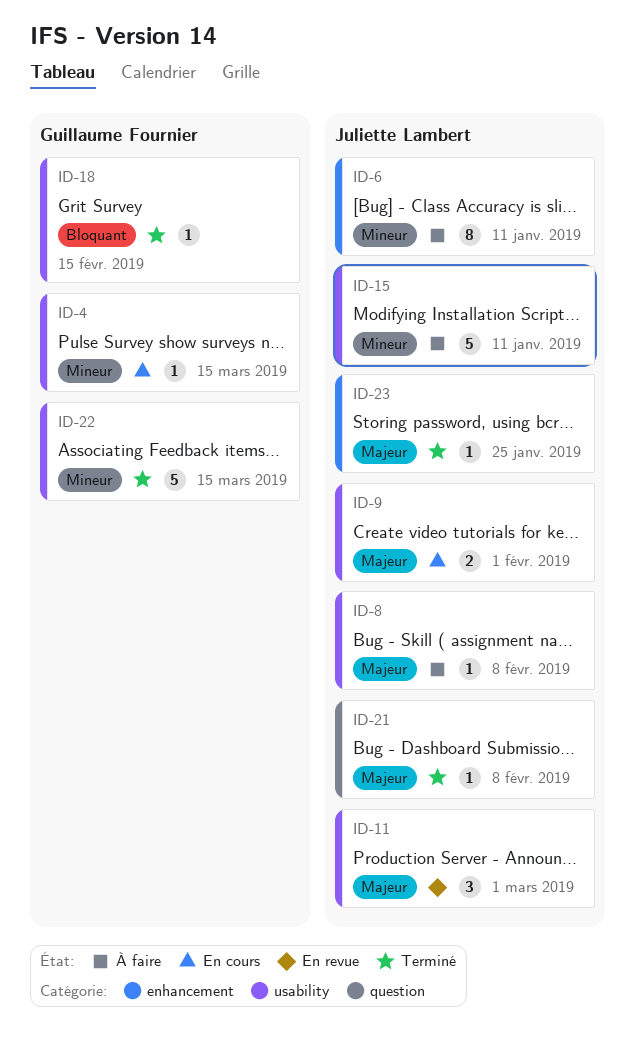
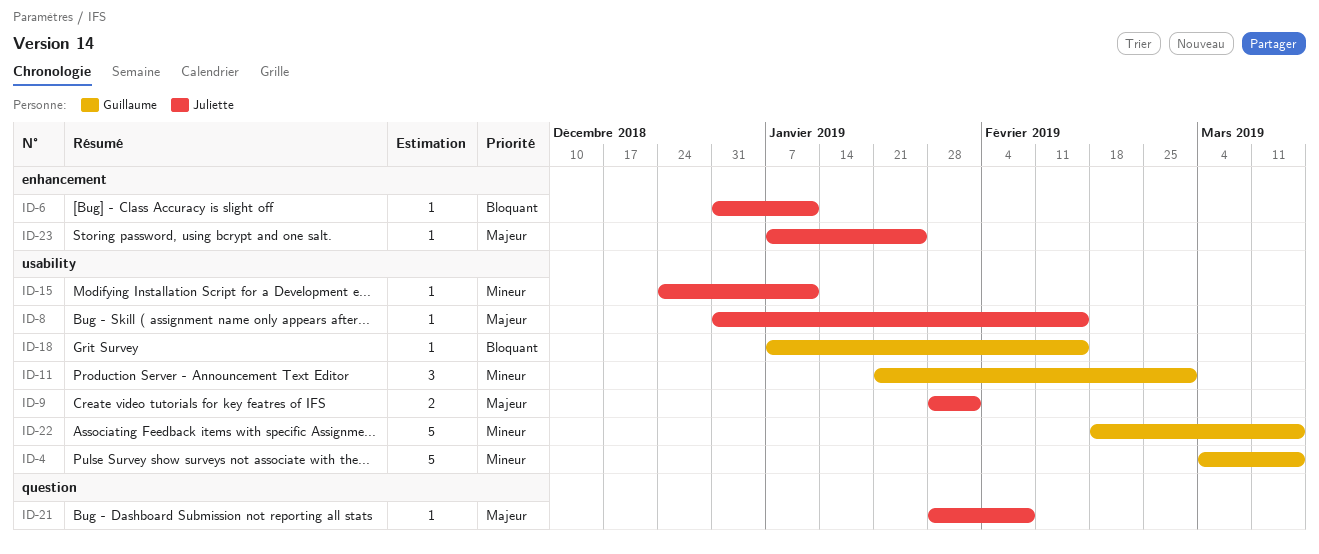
ID-4, estimate: 1 -> 5
ID-6, priority: Mineur -> Bloquant
ID-6, estimate: 8 -> 1
ID-8, due: Feb 8 -> Feb 15
ID-11, owner: Juliette Lambert -> Guillaume Fournier
ID-11, priority: Majeur -> Mineur
ID-15, estimate: 5 -> 1

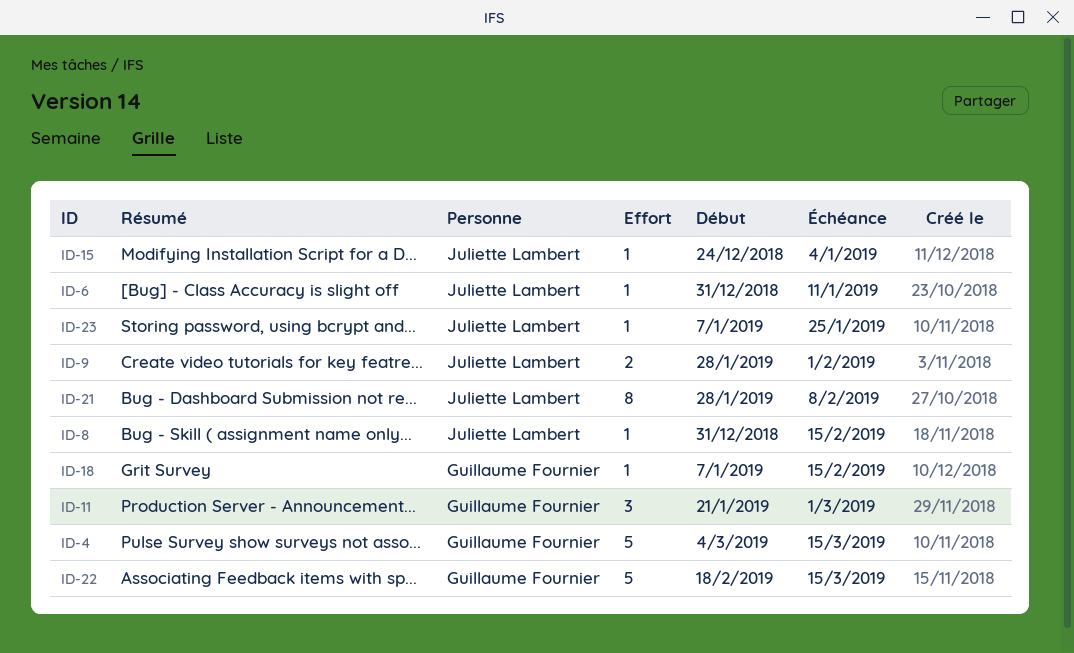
ID-15, due: Jan 11 -> Jan 4
ID-21, estimate: 1 -> 8

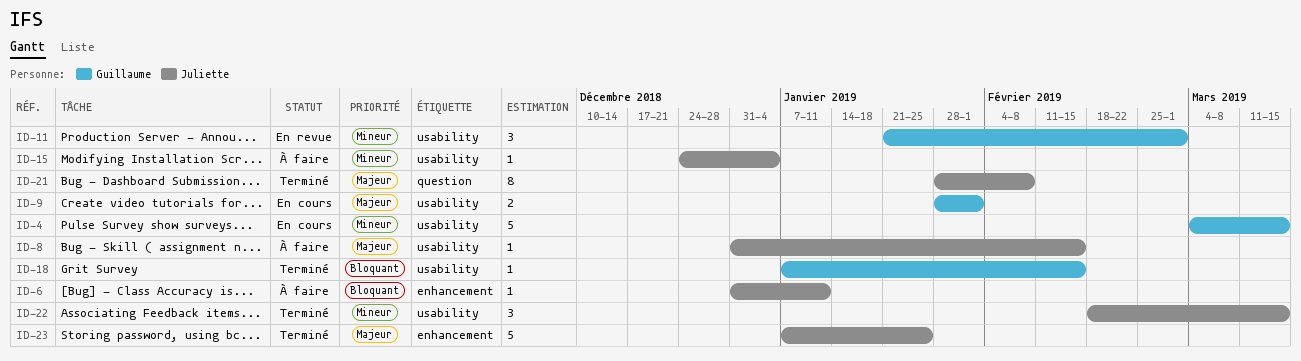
ID-9, owner: Juliette Lambert -> Guillaume Fournier
ID-22, owner: Guillaume Fournier -> Juliette Lambert
ID-22, estimate: 5 -> 3
ID-23, estimate: 1 -> 5

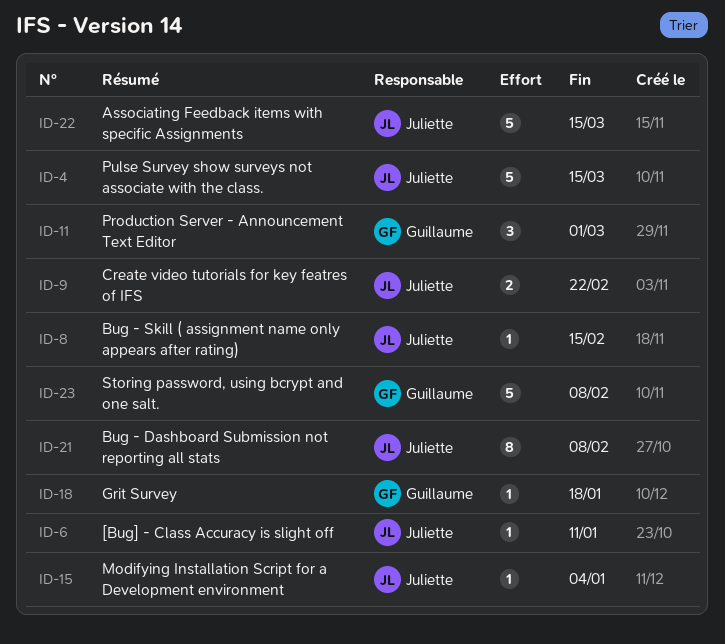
ID-4, owner: Guillaume -> Juliette
ID-9, owner: Guillaume -> Juliette
ID-9, due: Feb 1 -> Feb 22
ID-18, due: Feb 15 -> Jan 18
ID-22, estimate: 3 -> 5
ID-23, owner: Juliette -> Guillaume
ID-23, due: Jan 25 -> Feb 8

